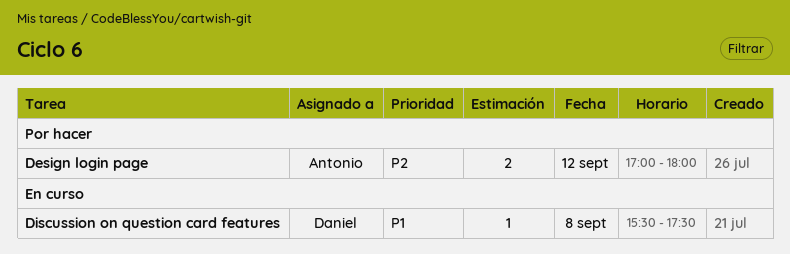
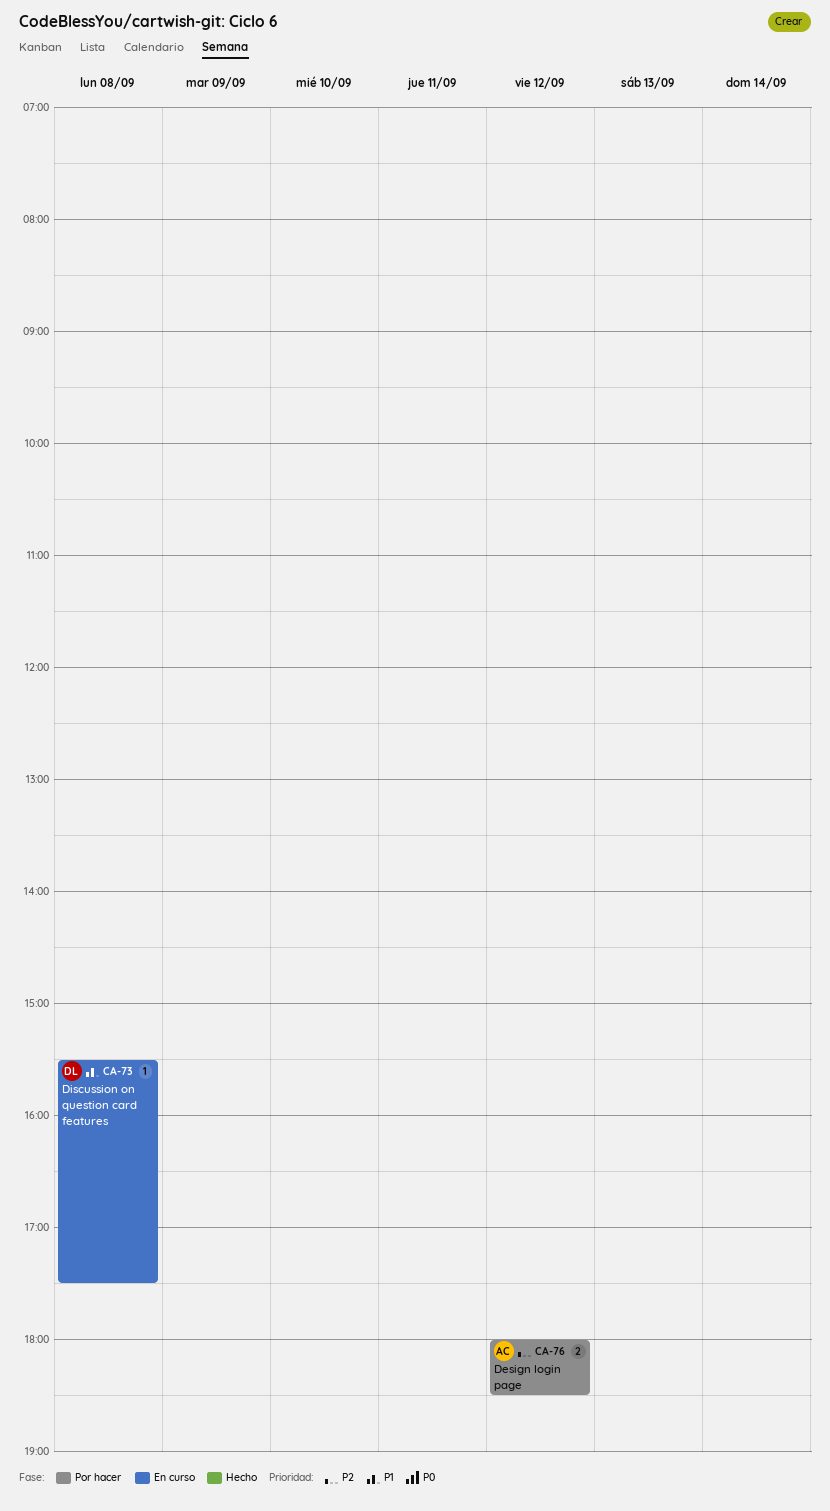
Design login page, begins: 17:00 -> 18:00
Design login page, ends: 18:00 -> 18:30

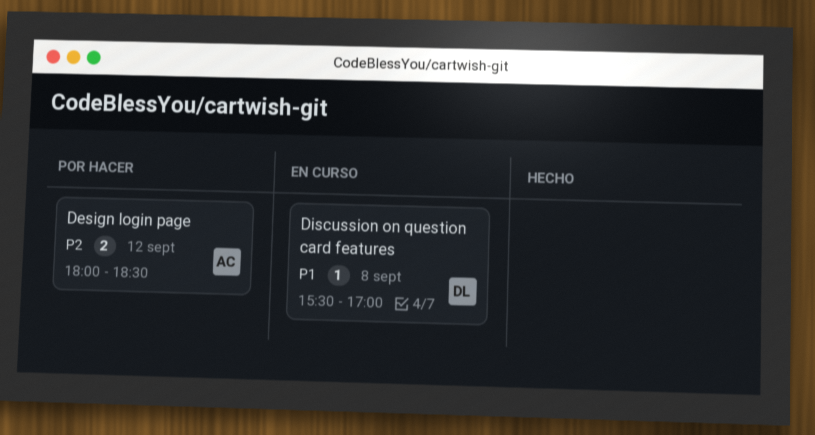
Discussion on question card features, ends: 17:30 -> 17:00

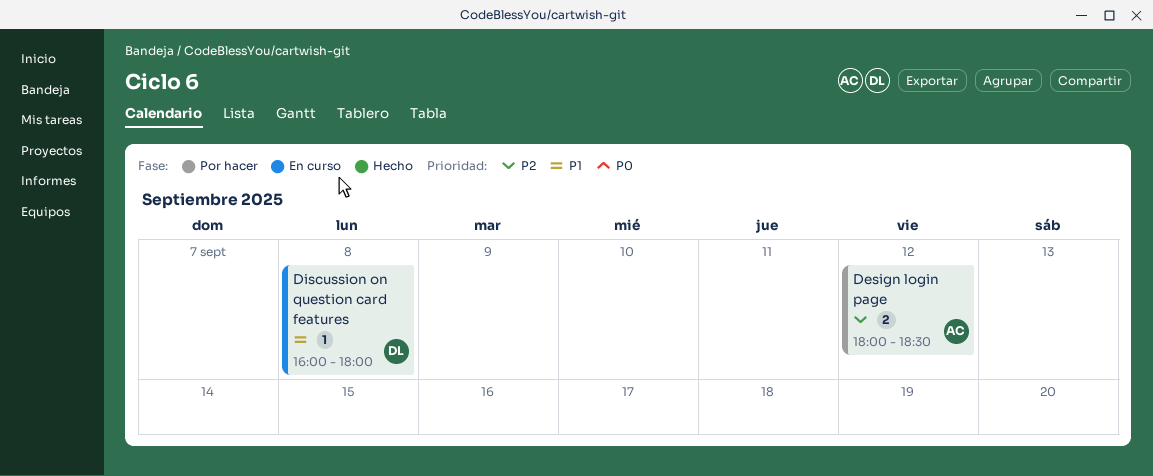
Discussion on question card features, begins: 15:30 -> 16:00
Discussion on question card features, ends: 17:00 -> 18:00

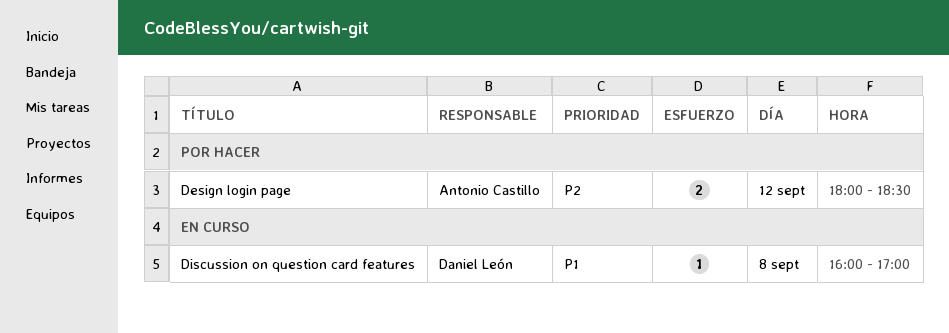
Discussion on question card features, ends: 18:00 -> 17:00

